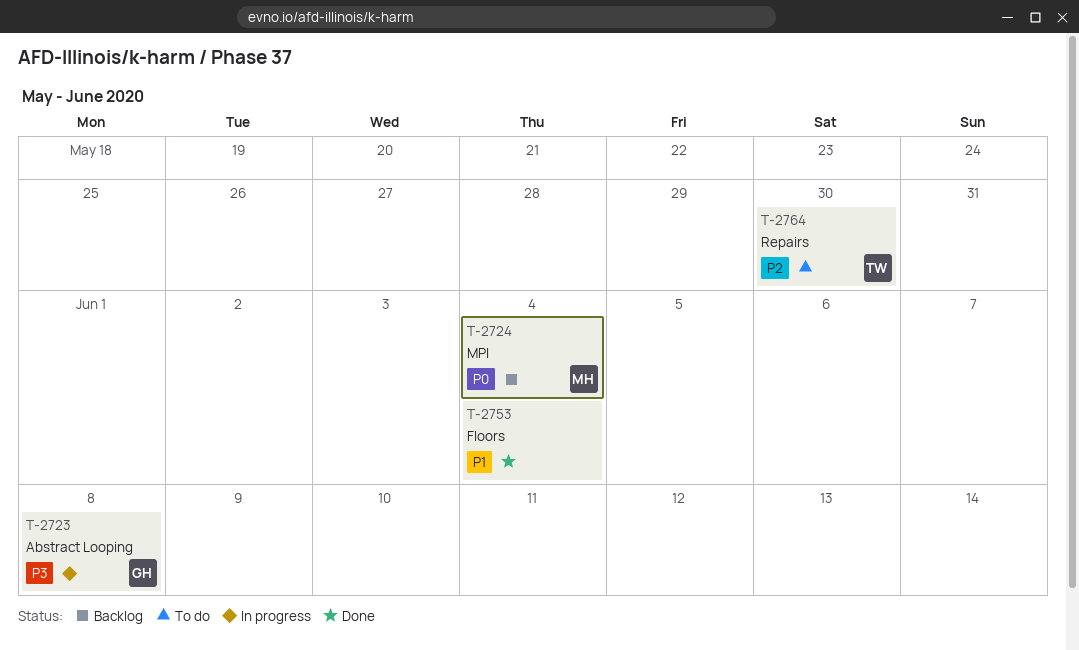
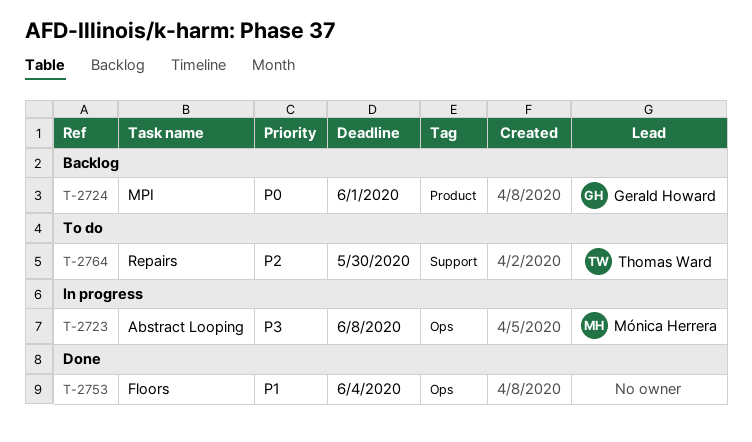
T-2723, owner: Gerald Howard -> Mónica Herrera
T-2724, owner: Mónica Herrera -> Gerald Howard
T-2724, due: Jun 4 -> Jun 1

